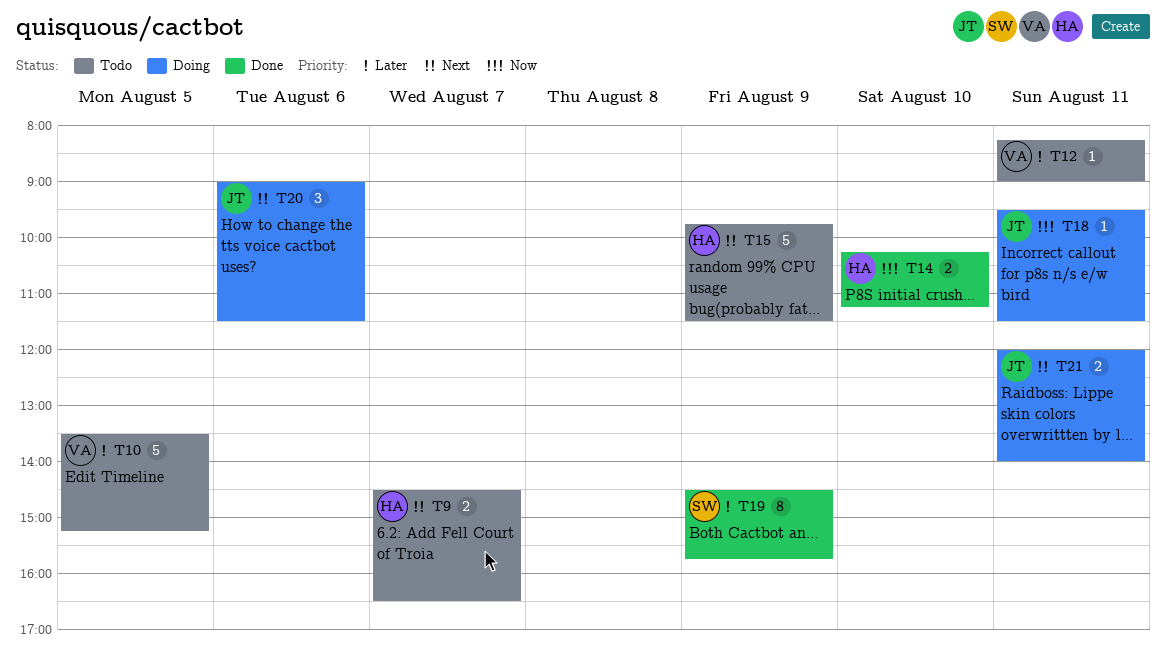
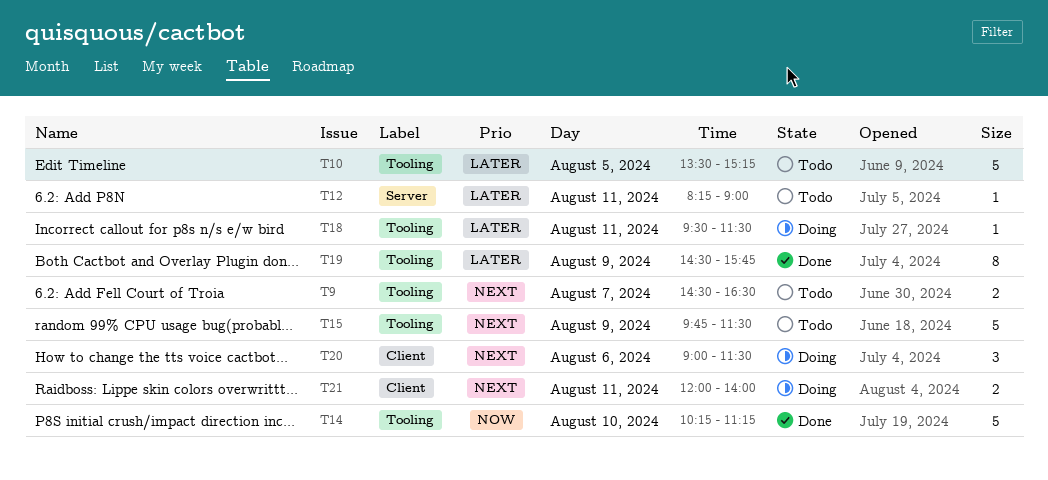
T14, estimate: 2 -> 5
T18, priority: Now -> Later

